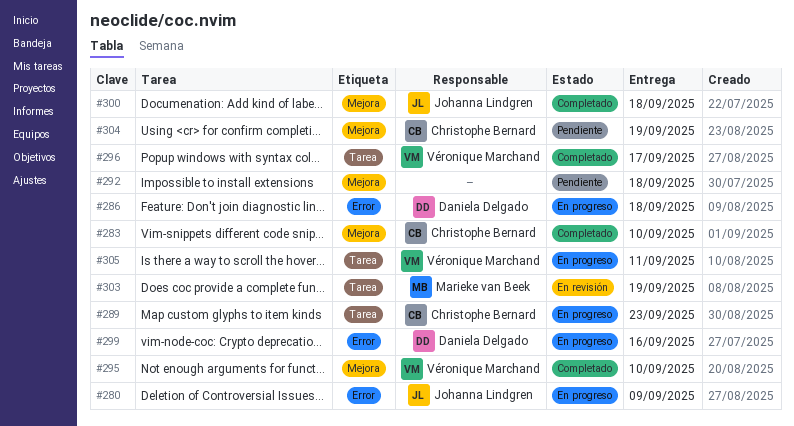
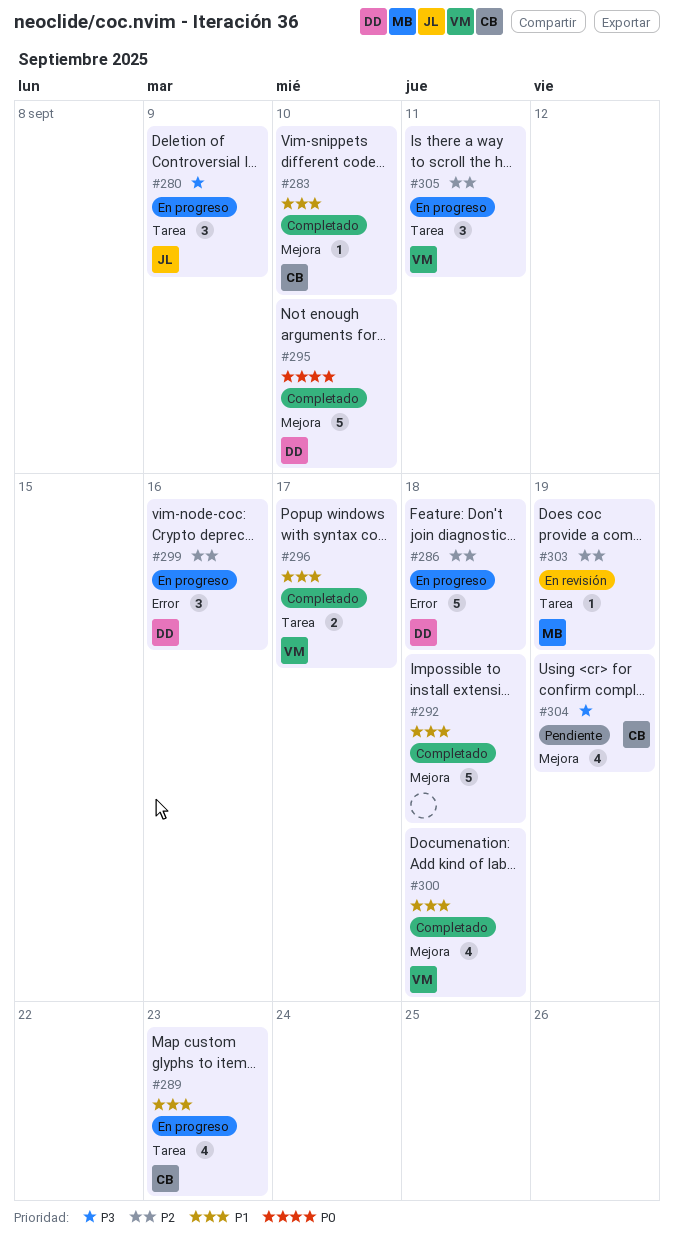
#280, label: Error -> Tarea
#292, status: Pendiente -> Completado
#295, owner: Véronique Marchand -> Daniela Delgado
#300, owner: Johanna Lindgren -> Véronique Marchand

